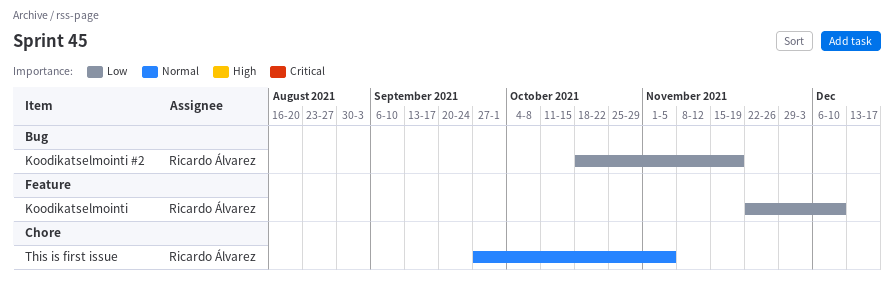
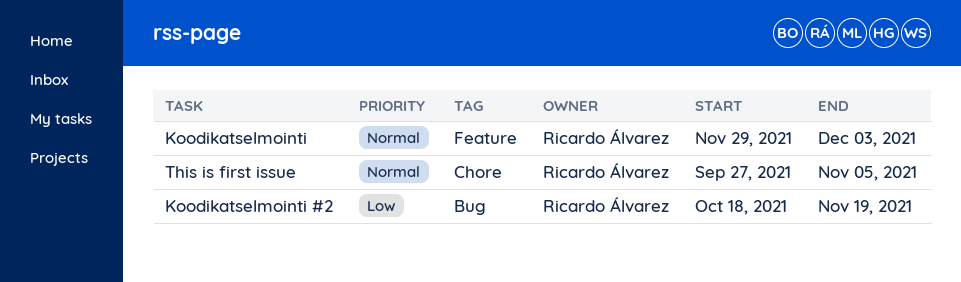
Koodikatselmointi, priority: Low -> Normal
Koodikatselmointi, start: Nov 22 -> Nov 29
Koodikatselmointi, due: Dec 10 -> Dec 3

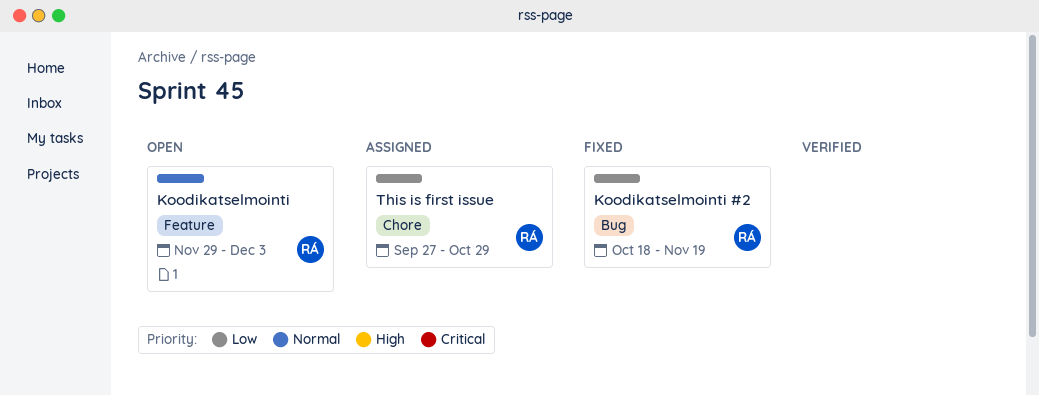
This is first issue, priority: Normal -> Low
This is first issue, due: Nov 5 -> Oct 29

